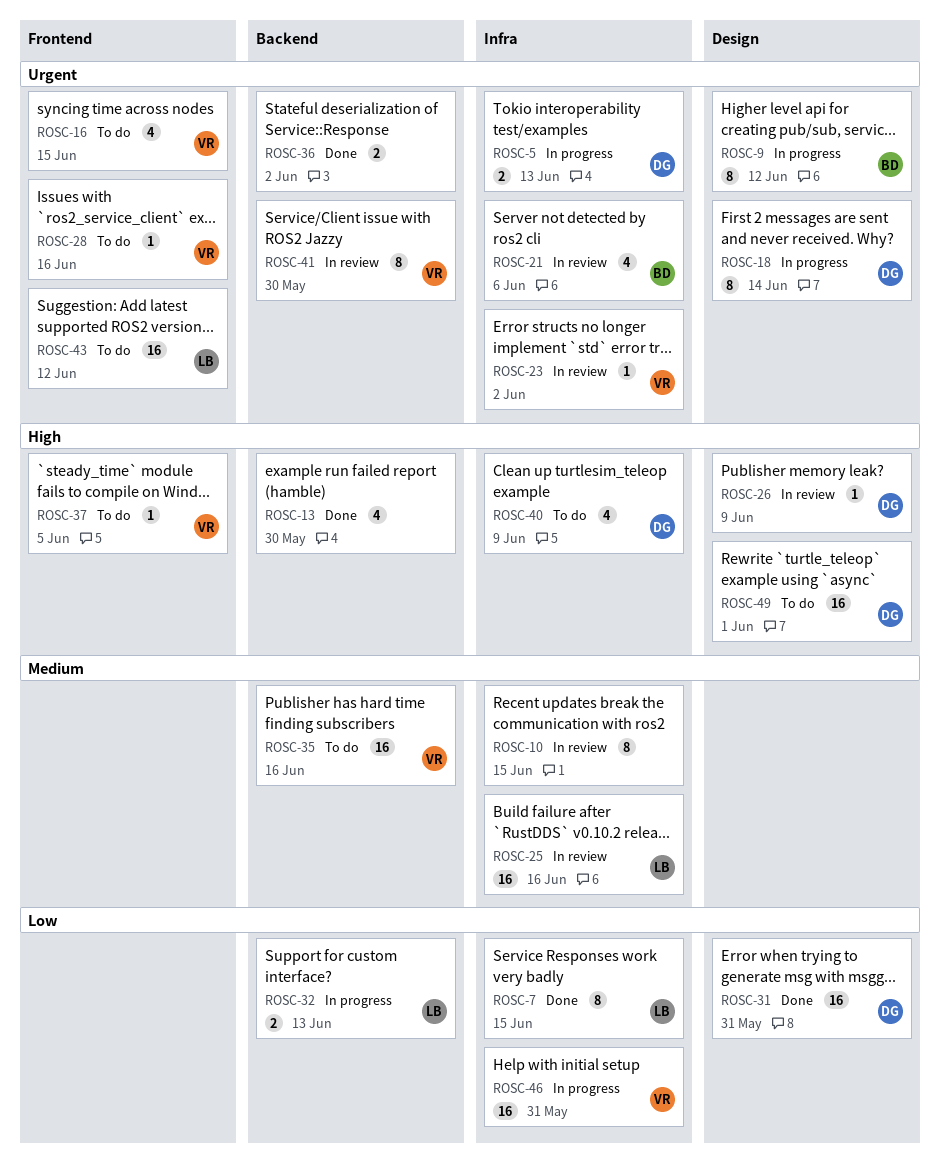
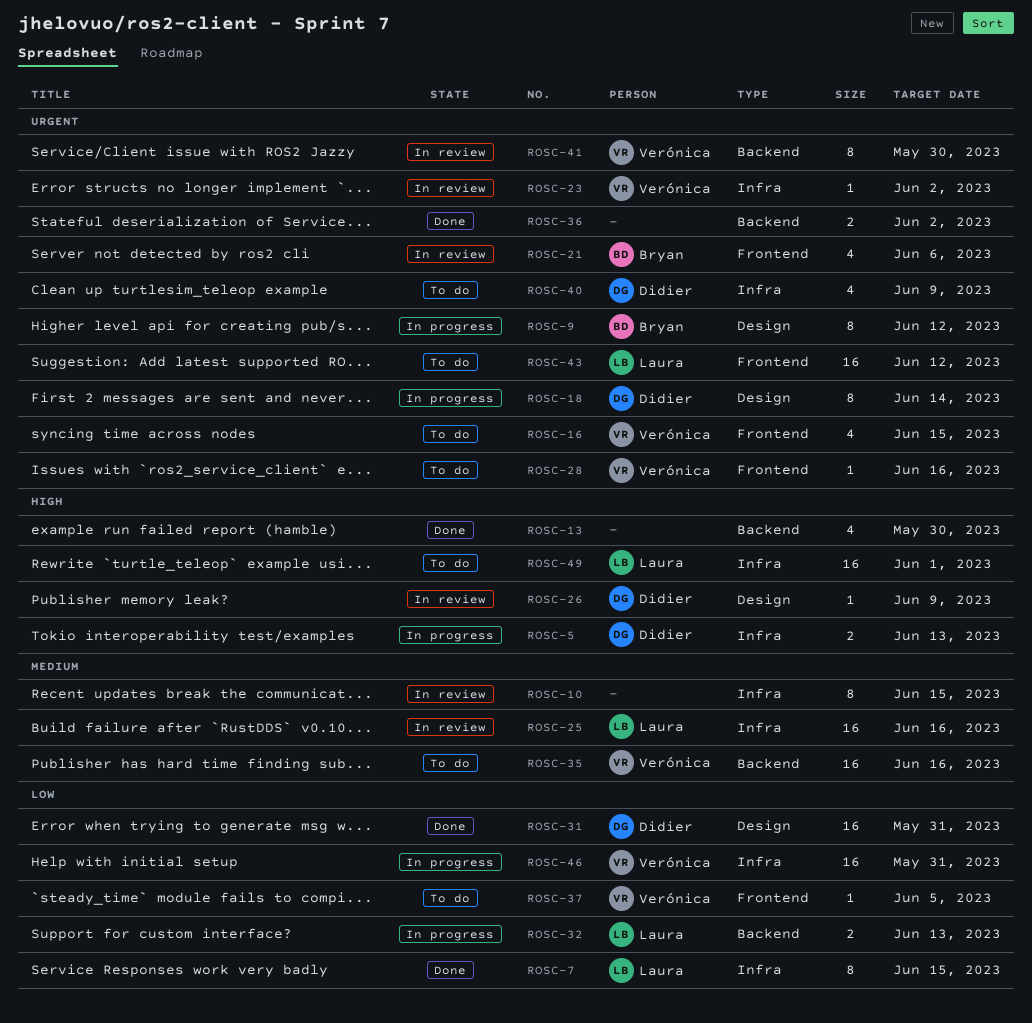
ROSC-5, priority: Urgent -> High
ROSC-21, label: Infra -> Frontend
ROSC-37, priority: High -> Low
ROSC-40, priority: High -> Urgent
ROSC-49, owner: Didier -> Laura
ROSC-49, label: Design -> Infra

